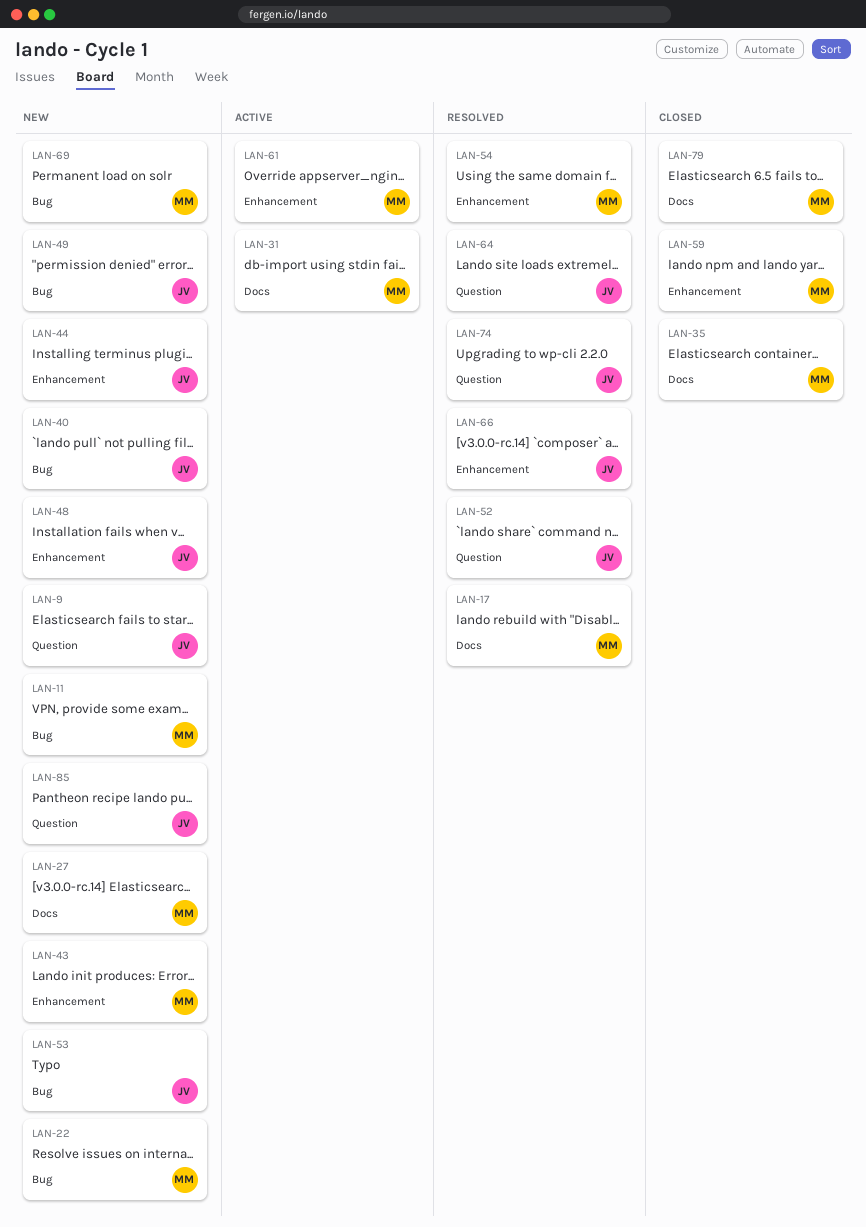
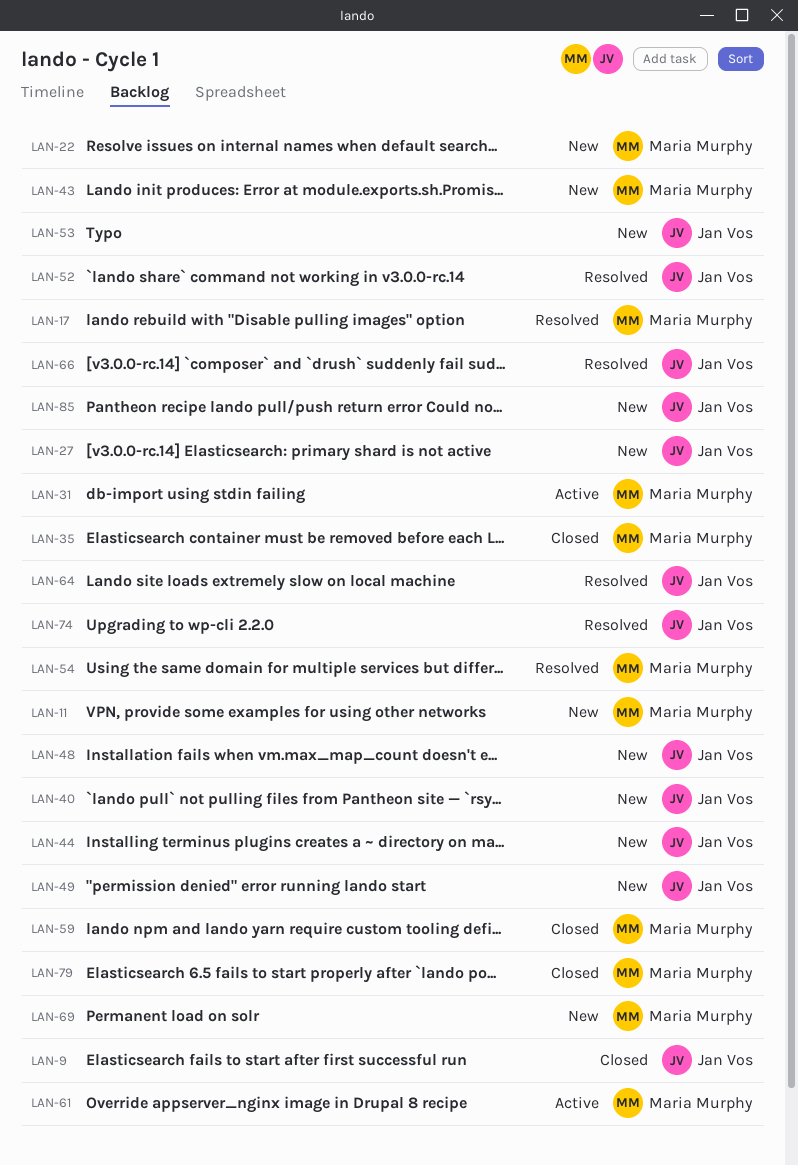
LAN-9, status: New -> Closed
LAN-27, owner: Maria Murphy -> Jan Vos

